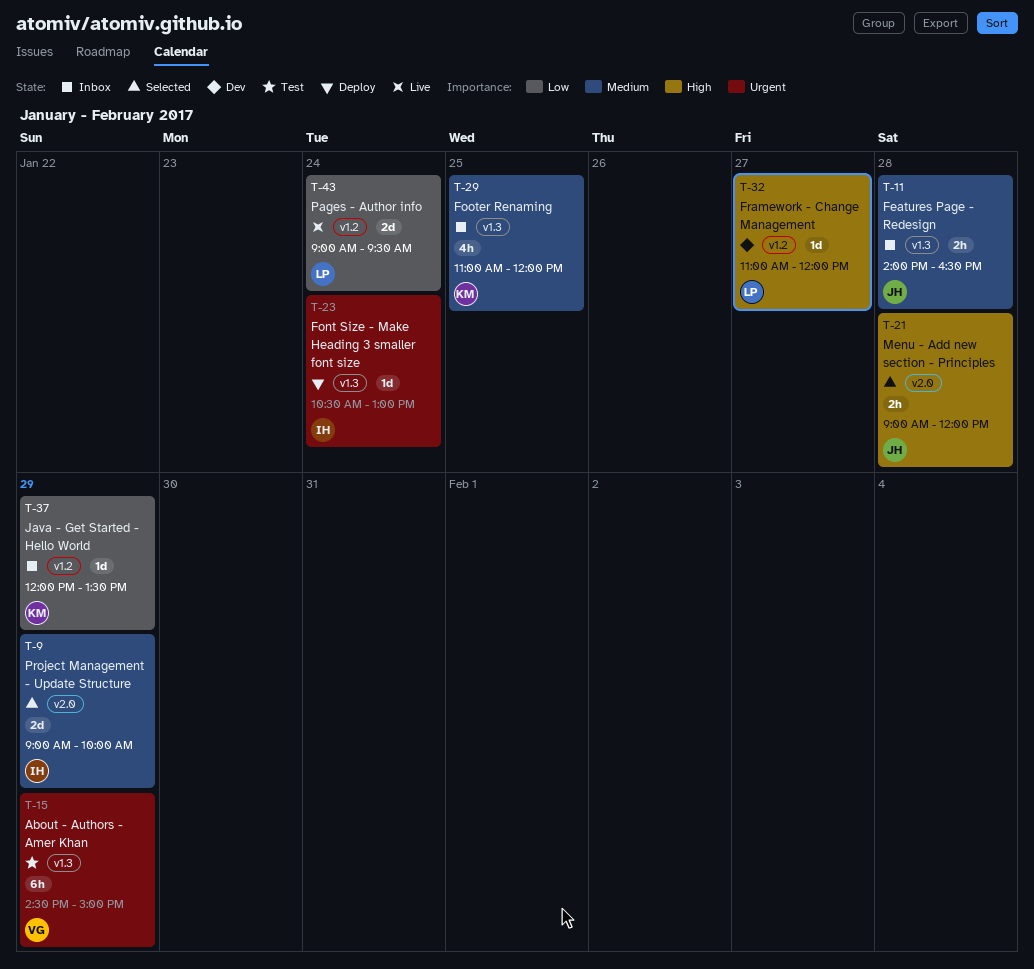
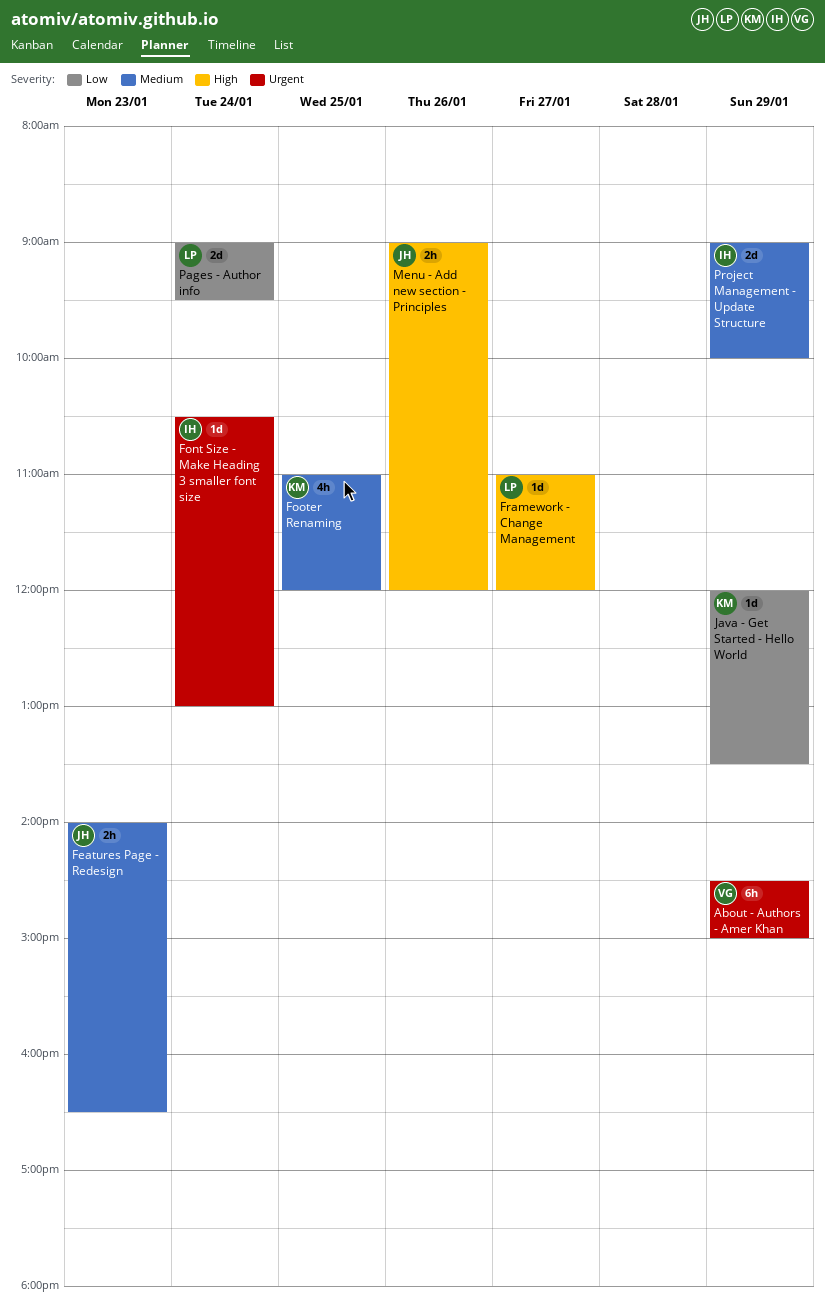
Features Page - Redesign, day: Jan 28 -> Jan 23
Menu - Add new section - Principles, day: Jan 28 -> Jan 26

